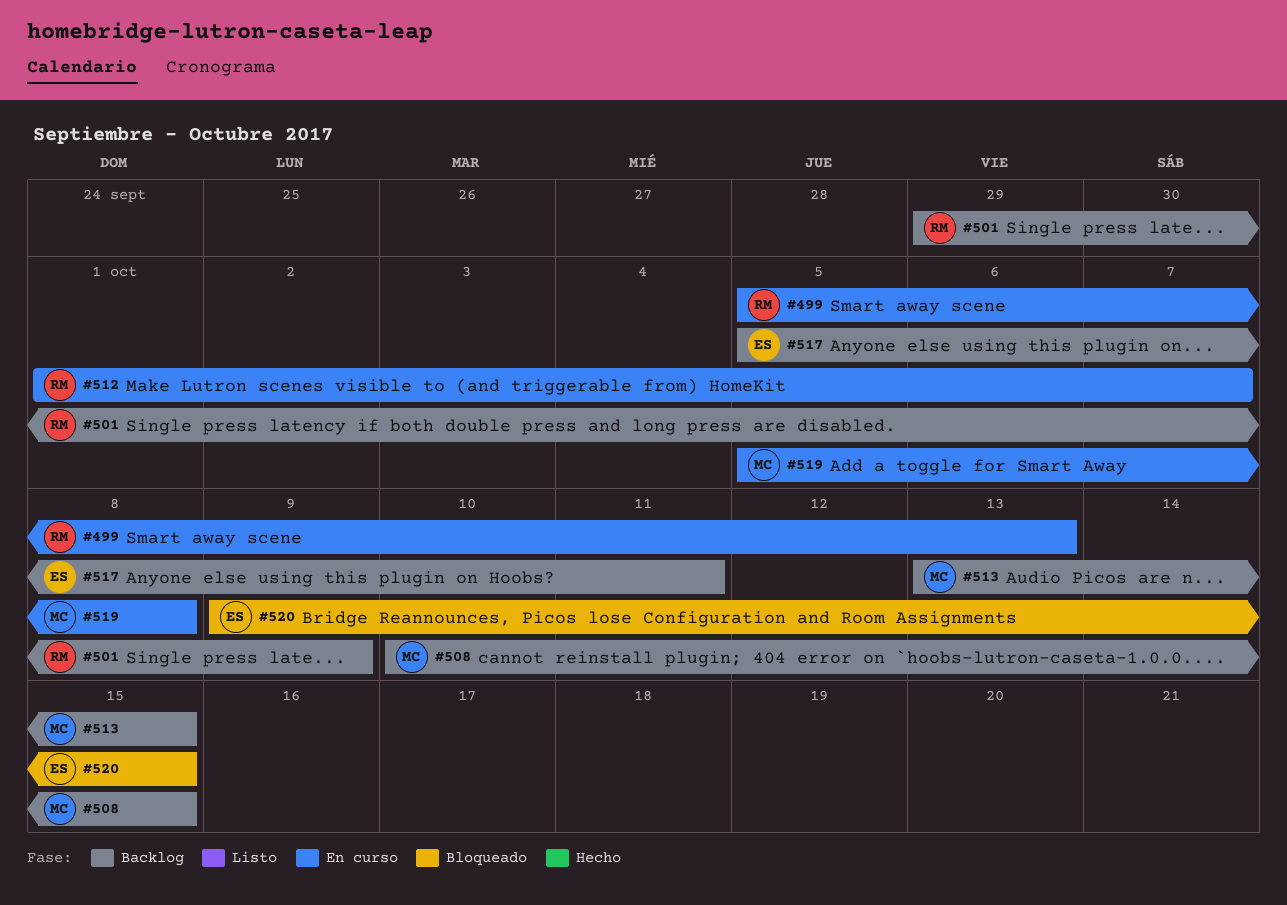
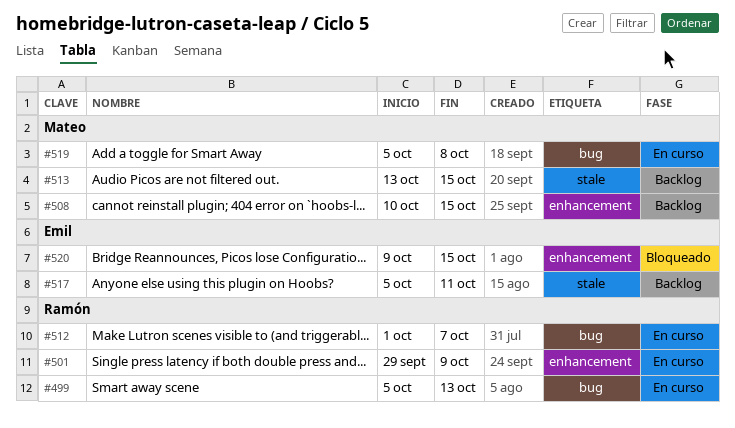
#501, status: Backlog -> En curso

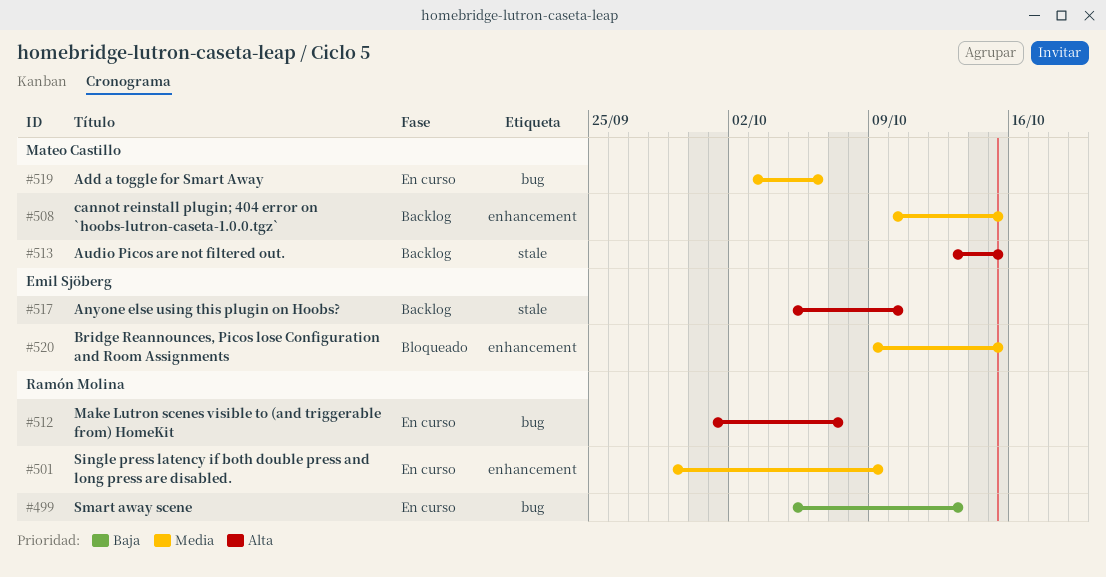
#517, due: Oct 11 -> Oct 10
#519, start: Oct 5 -> Oct 3
#519, due: Oct 8 -> Oct 6

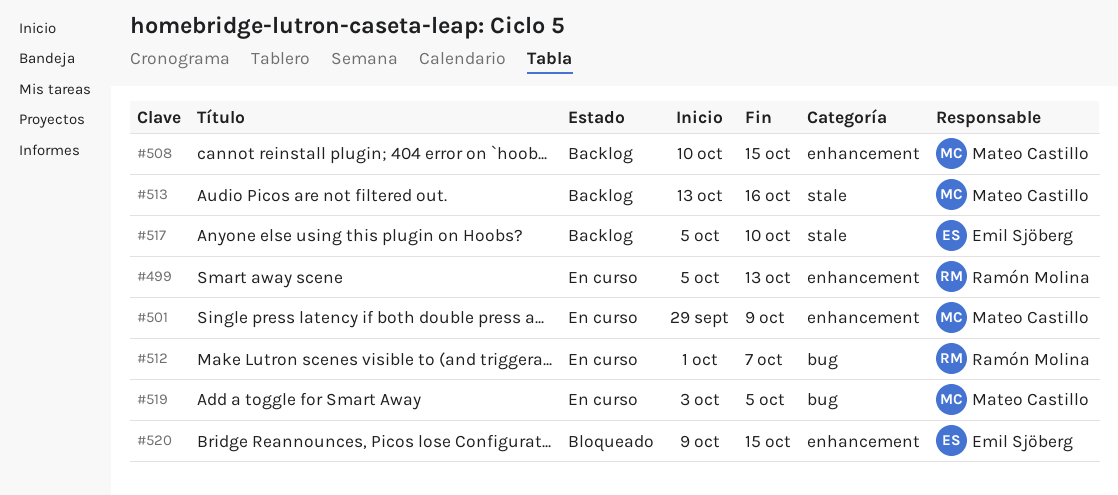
#499, label: bug -> enhancement
#501, owner: Ramón Molina -> Mateo Castillo
#513, due: Oct 15 -> Oct 16
#519, due: Oct 6 -> Oct 5

